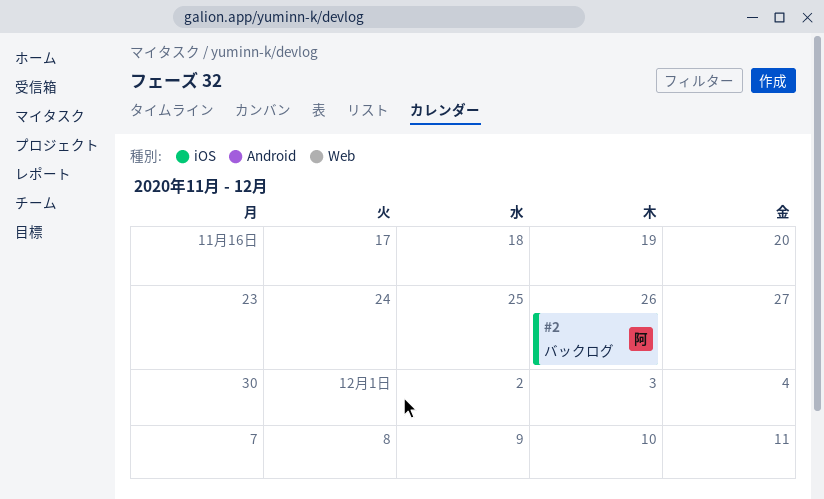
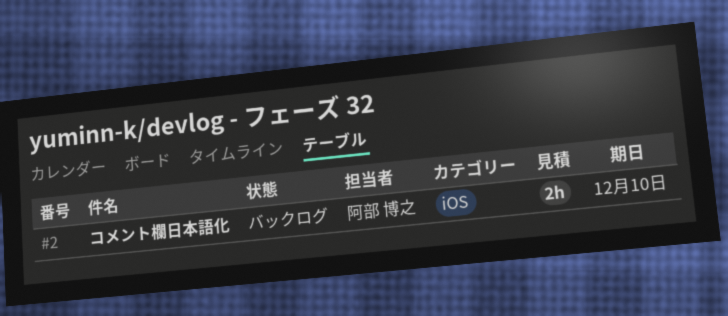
#2, due: Nov 26 -> Dec 10

